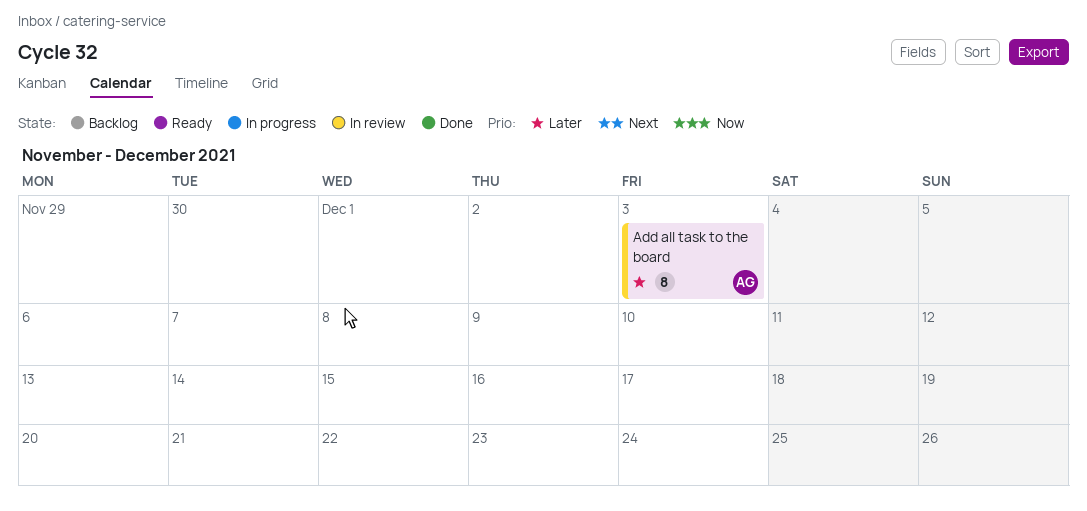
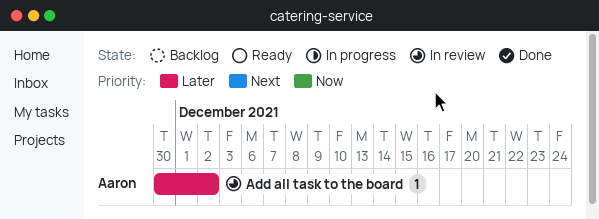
Add all task to the board, estimate: 8 -> 1
Add all task to the board, due: Dec 3 -> Dec 2

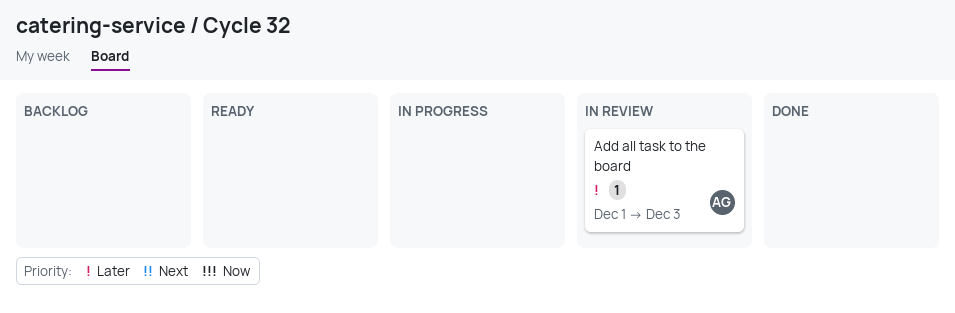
Add all task to the board, start: Nov 30 -> Dec 1
Add all task to the board, due: Dec 2 -> Dec 3

